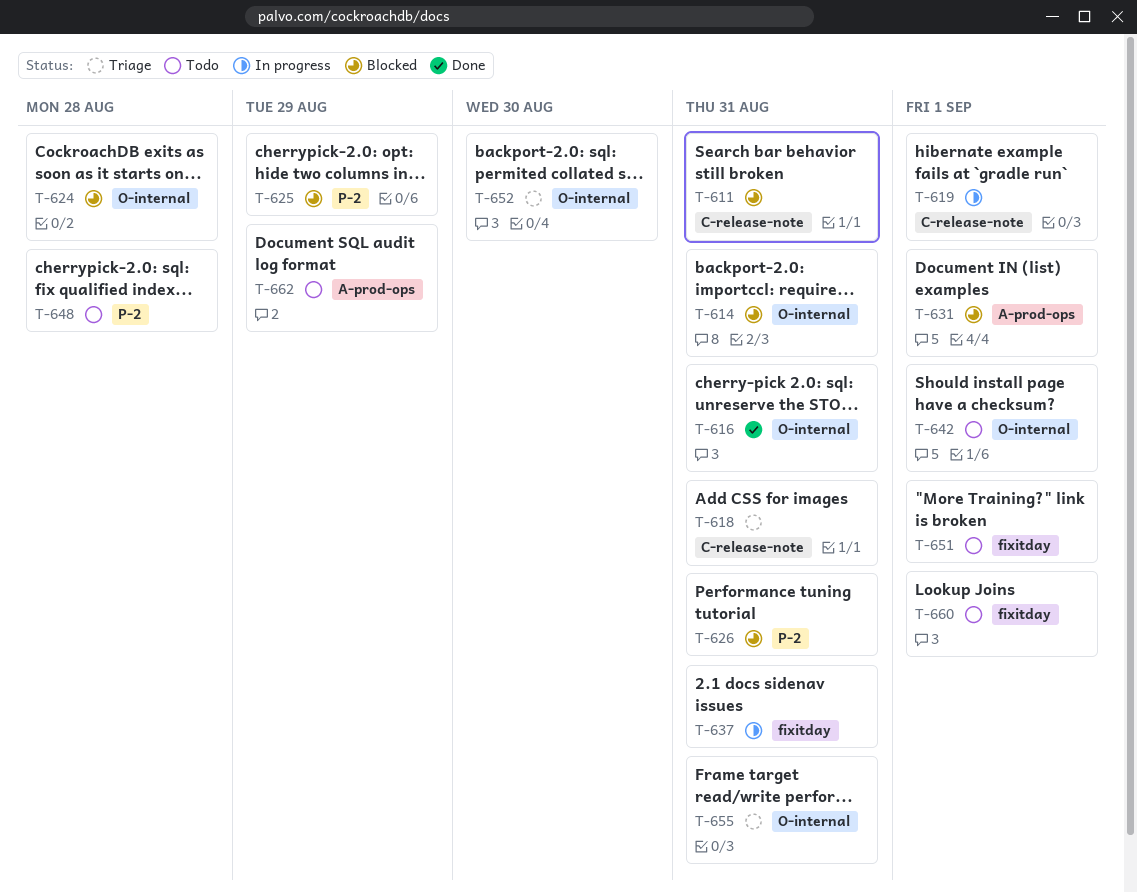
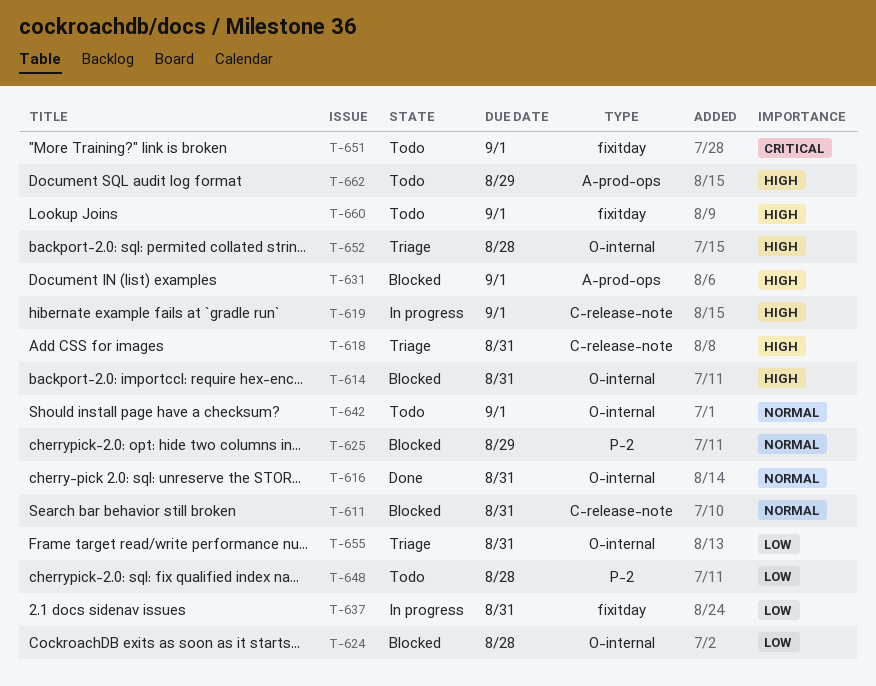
T-626: present -> none
T-652, due: Aug 30 -> Aug 28

